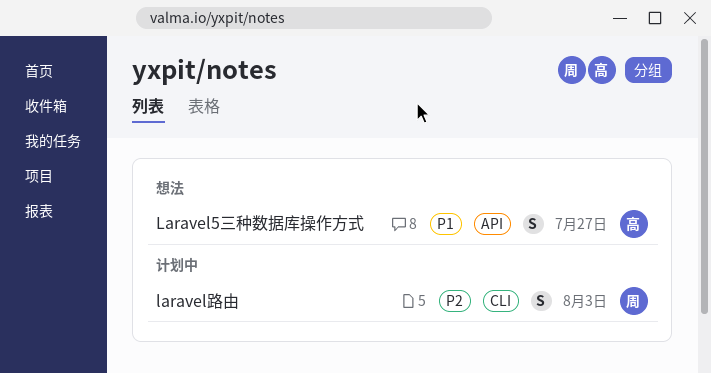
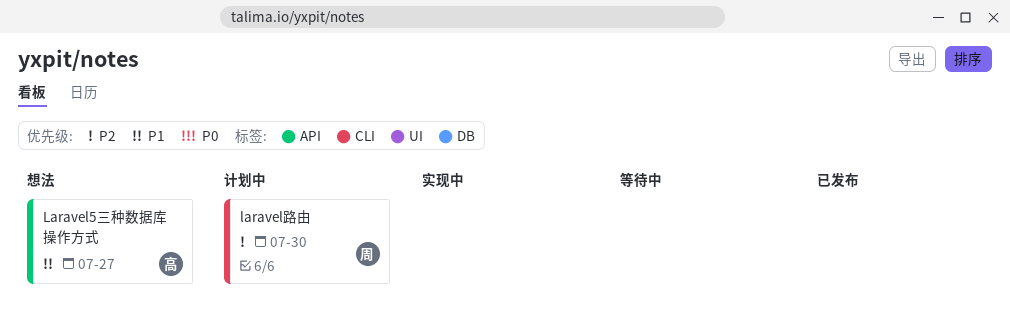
laravel路由, due: Aug 3 -> Jul 30

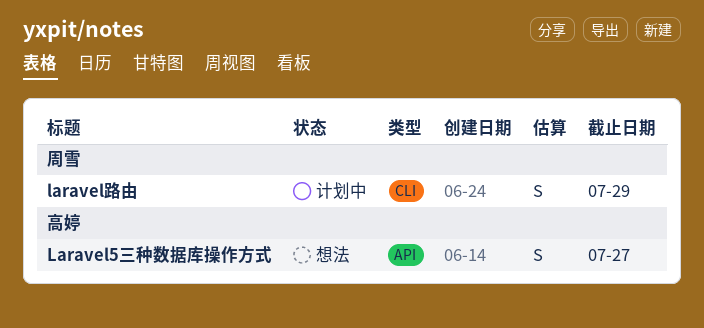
laravel路由, due: Jul 30 -> Jul 29

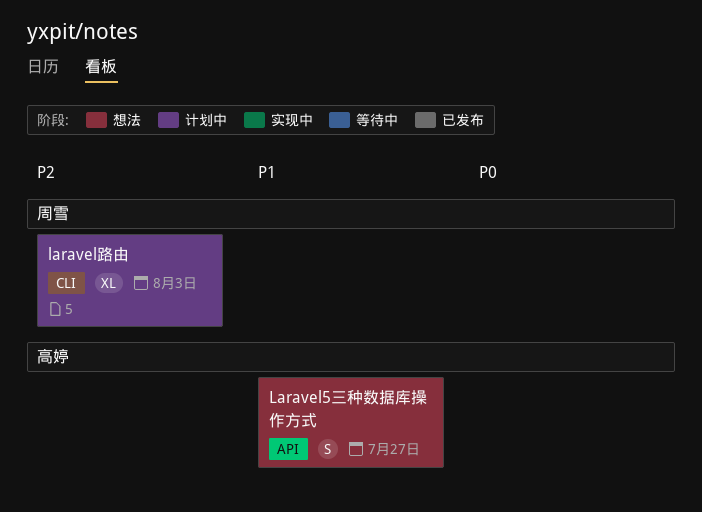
laravel路由, estimate: S -> XL
laravel路由, due: Jul 29 -> Aug 3

